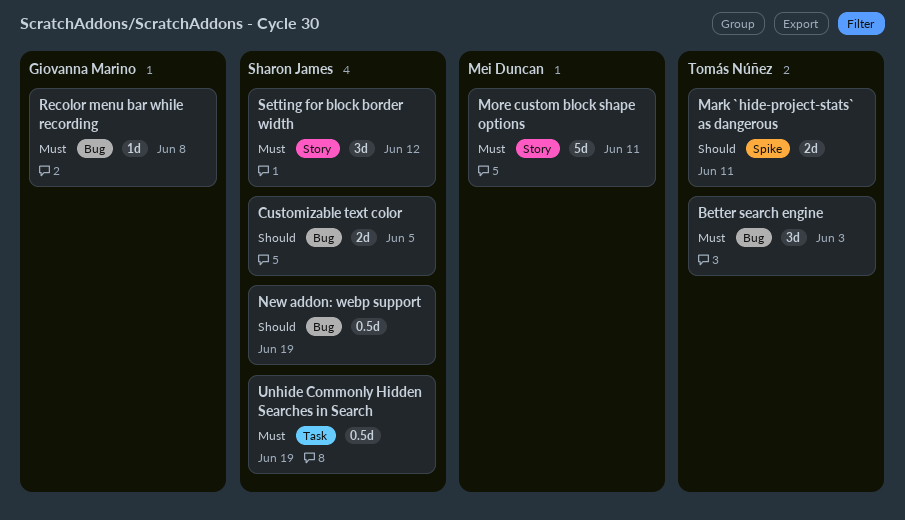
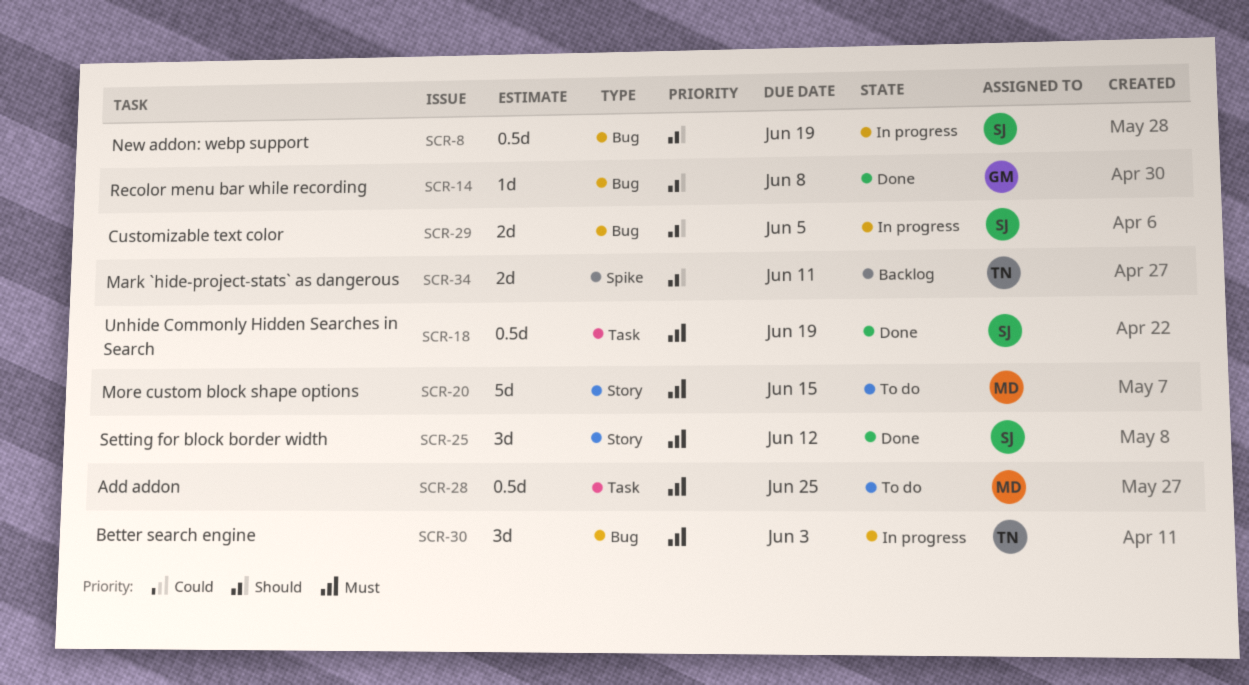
Add addon: none -> present
More custom block shape options, due: Jun 11 -> Jun 15
Recolor menu bar while recording, priority: Must -> Should

